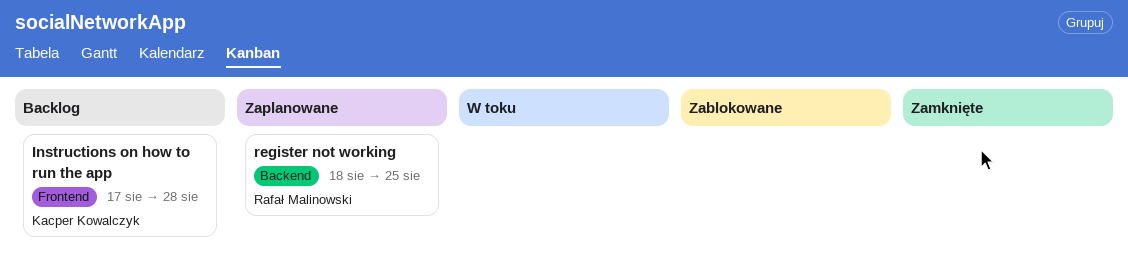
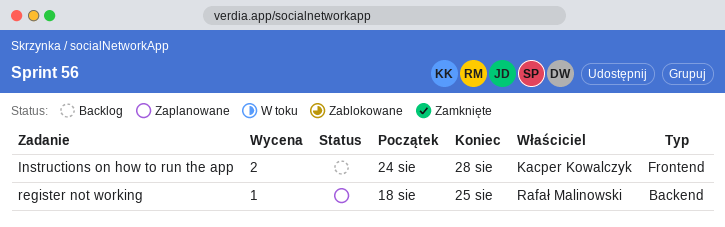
Instructions on how to run the app, start: Aug 17 -> Aug 24

